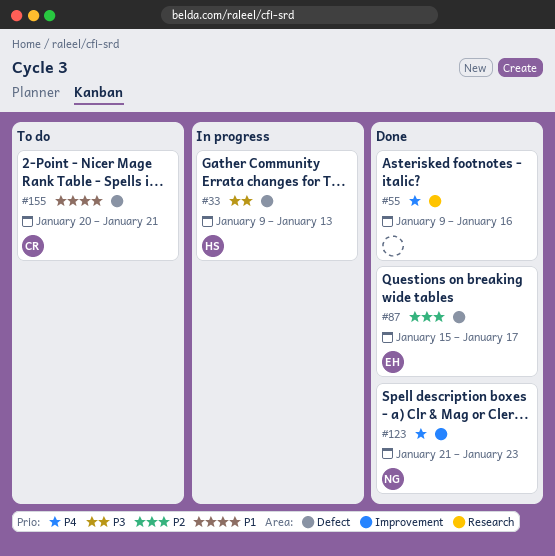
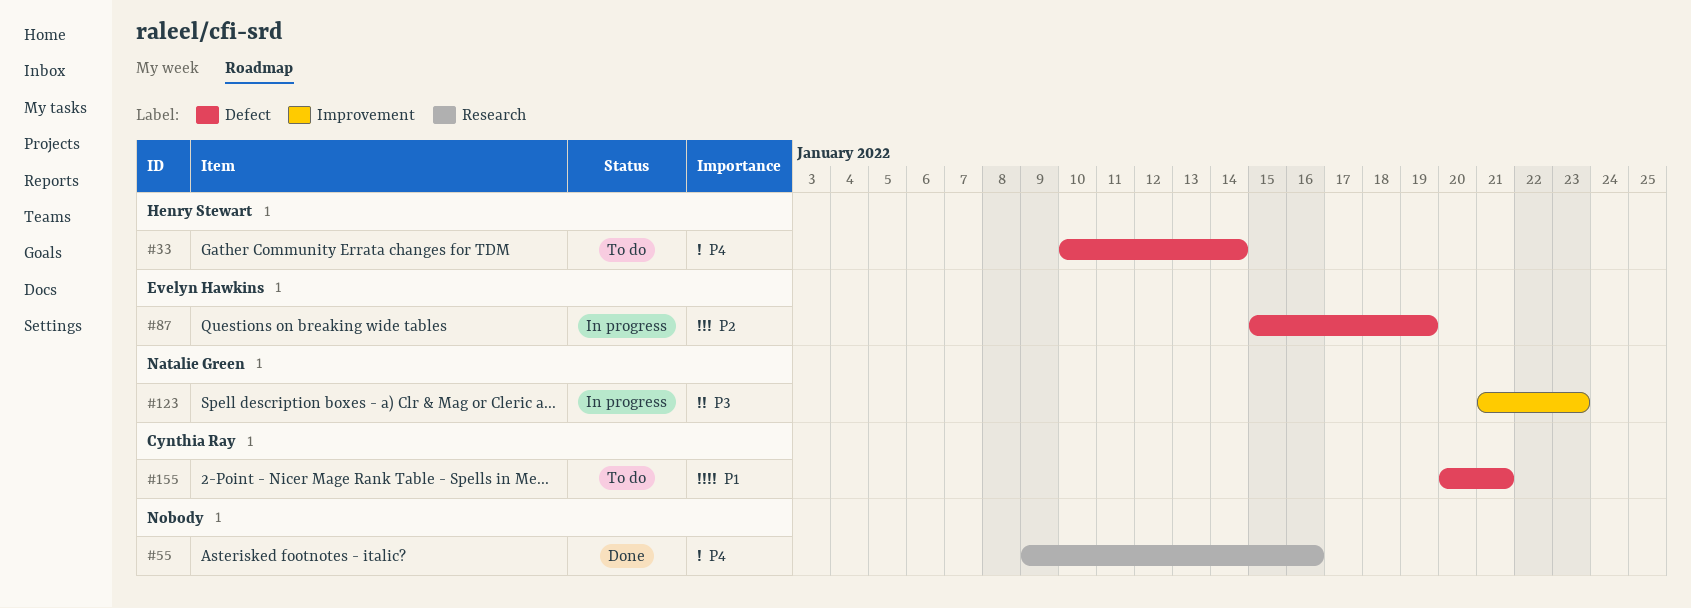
#33, status: In progress -> To do
#33, priority: P3 -> P4
#33, start: Jan 9 -> Jan 10
#33, due: Jan 13 -> Jan 14
#87, status: Done -> In progress
#87, due: Jan 17 -> Jan 19
#123, status: Done -> In progress
#123, priority: P4 -> P3

